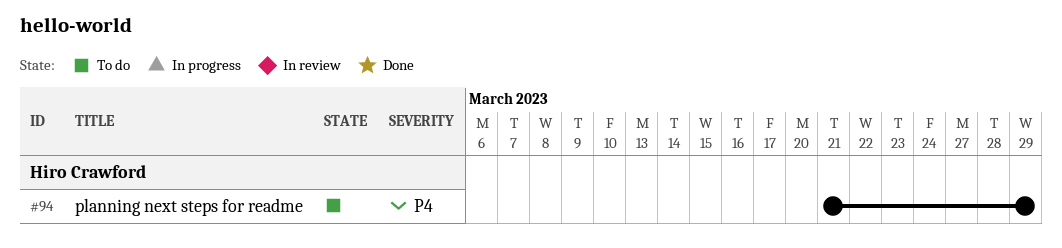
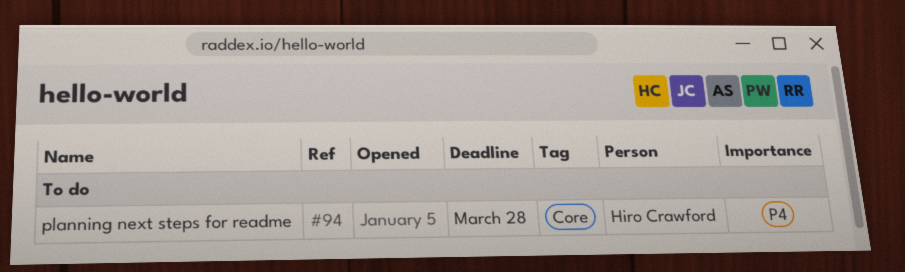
#94, due: Mar 29 -> Mar 28

